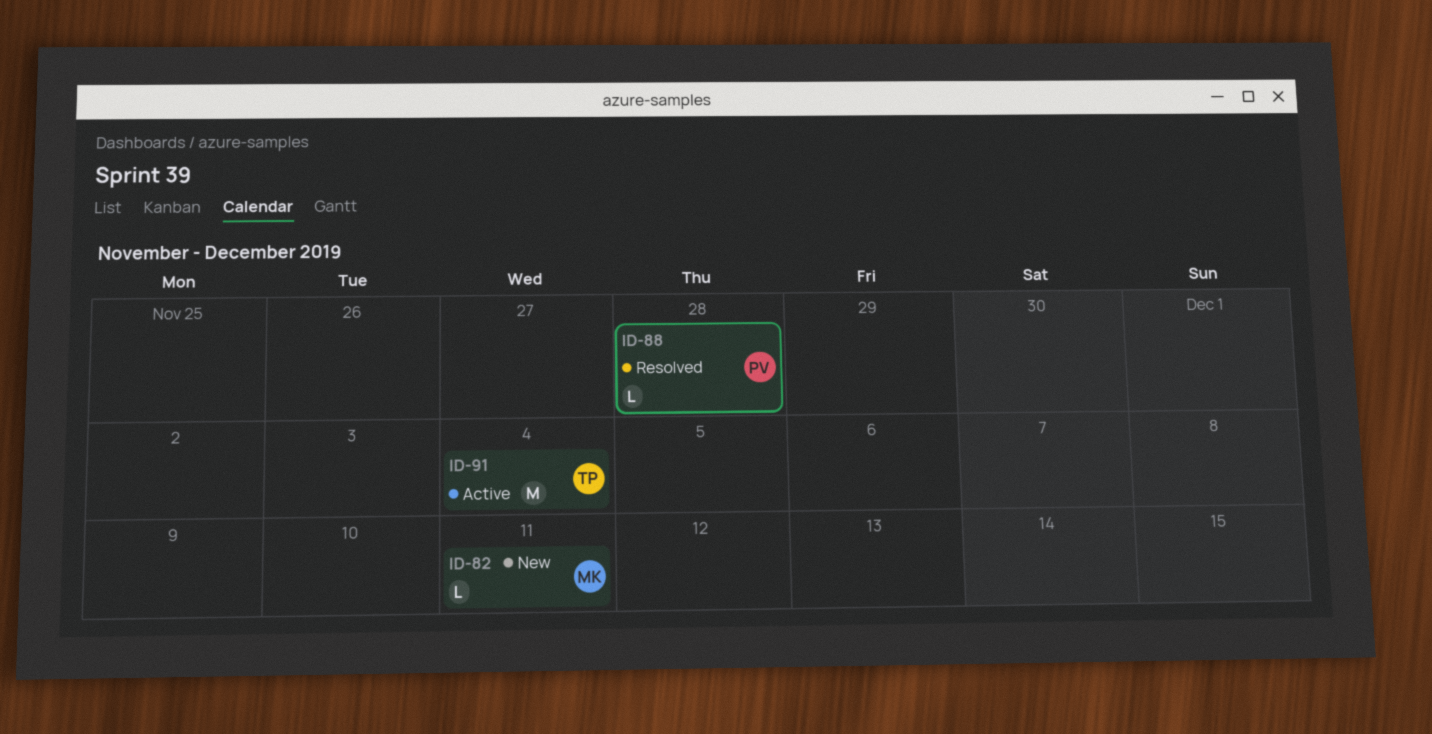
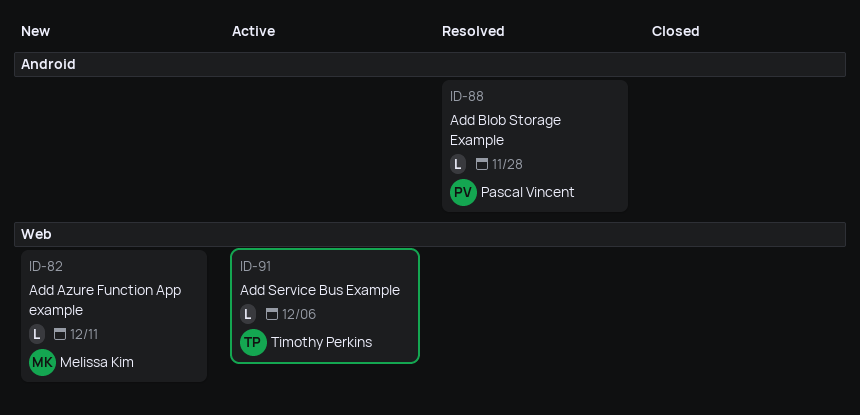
ID-91, estimate: M -> L
ID-91, due: Dec 4 -> Dec 6

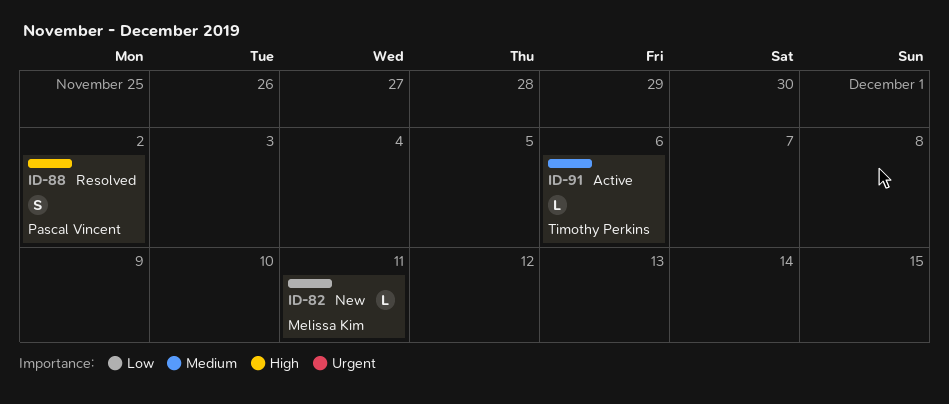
ID-88, estimate: L -> S
ID-88, due: Nov 28 -> Dec 2

